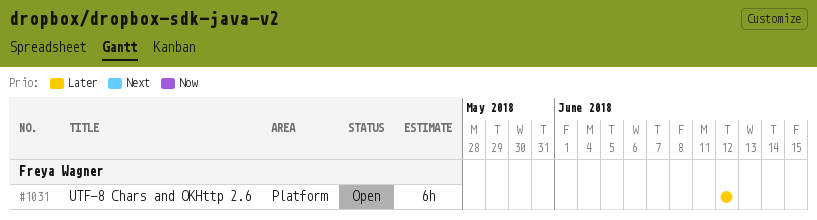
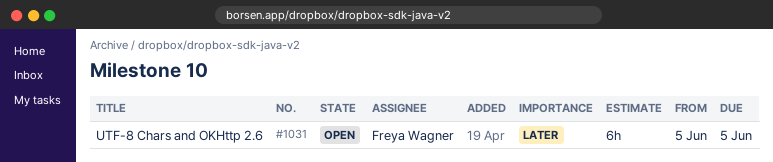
#1031, start: Jun 12 -> Jun 5
#1031, due: Jun 12 -> Jun 5

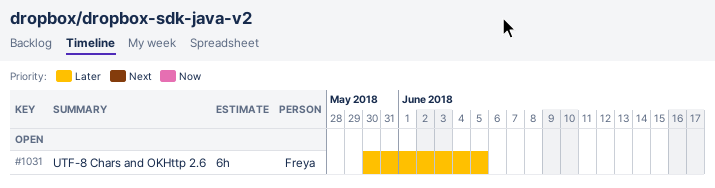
#1031, start: Jun 5 -> May 30

